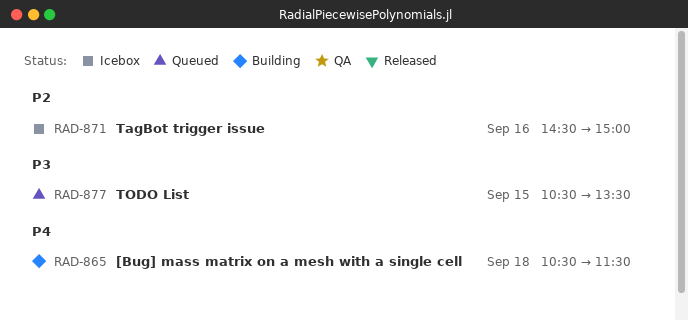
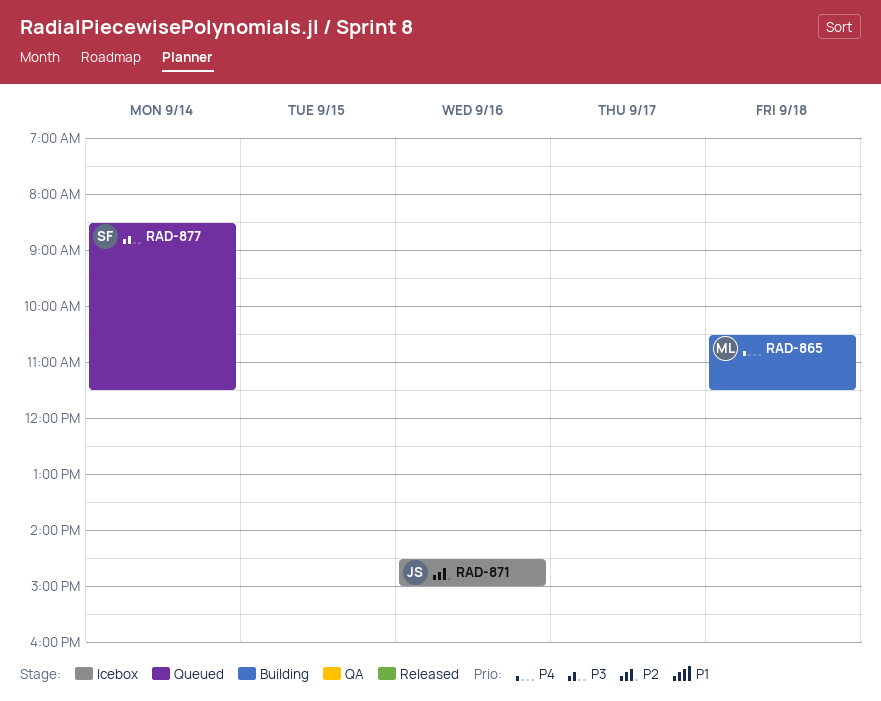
RAD-877, day: Sep 15 -> Sep 14
RAD-877, begins: 10:30 -> 08:30
RAD-877, ends: 13:30 -> 11:30

